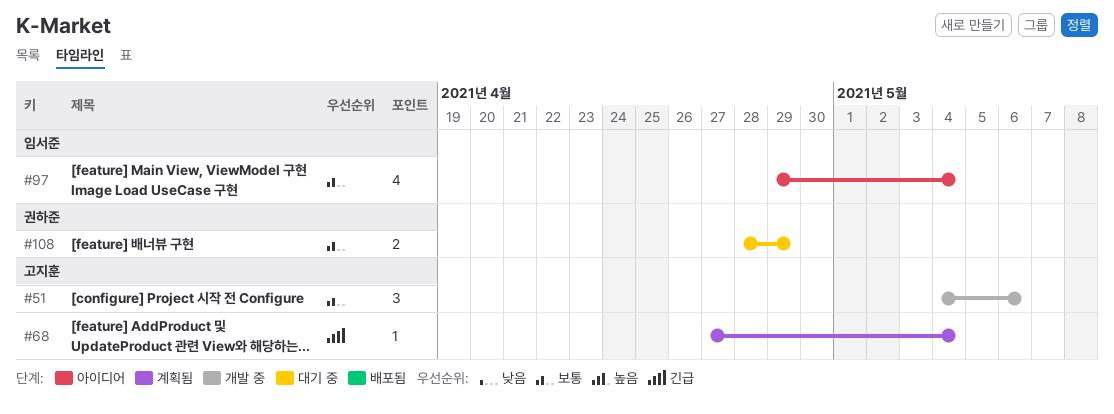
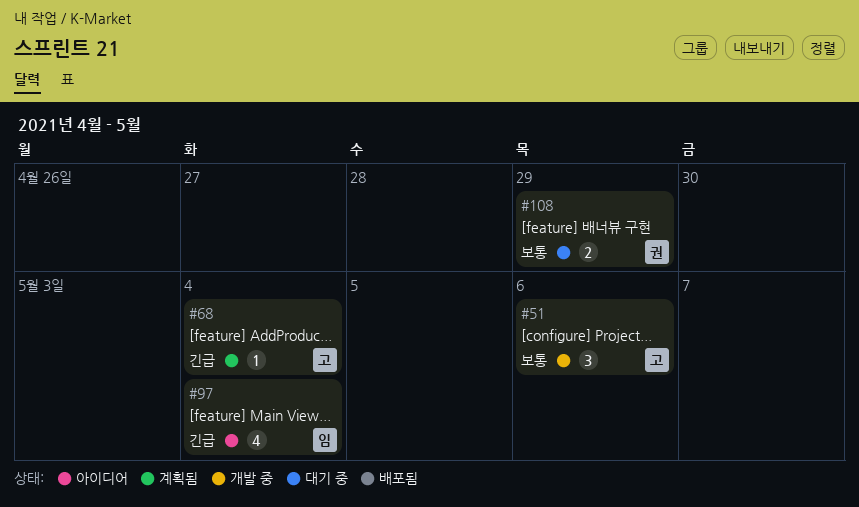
#97, priority: 보통 -> 긴급

